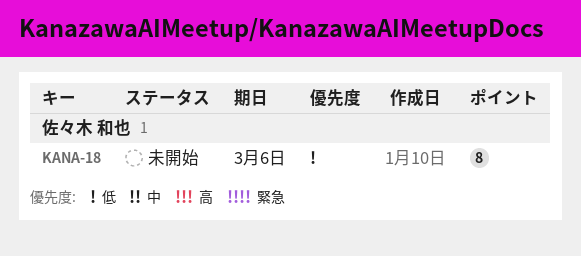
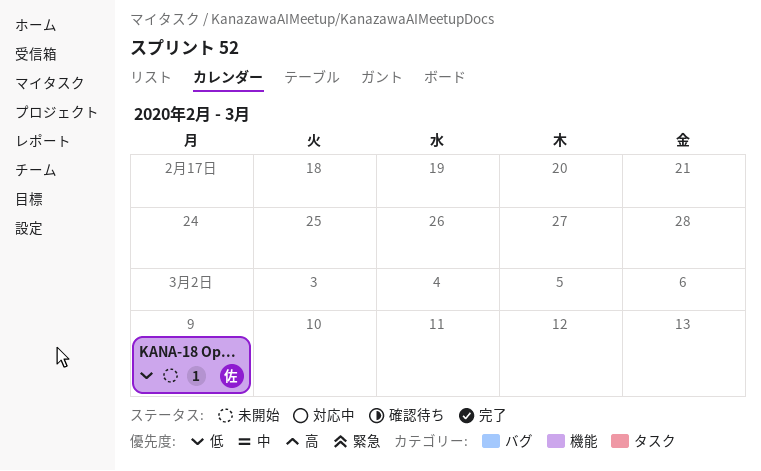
KANA-18, estimate: 8 -> 1
KANA-18, due: Mar 6 -> Mar 9

